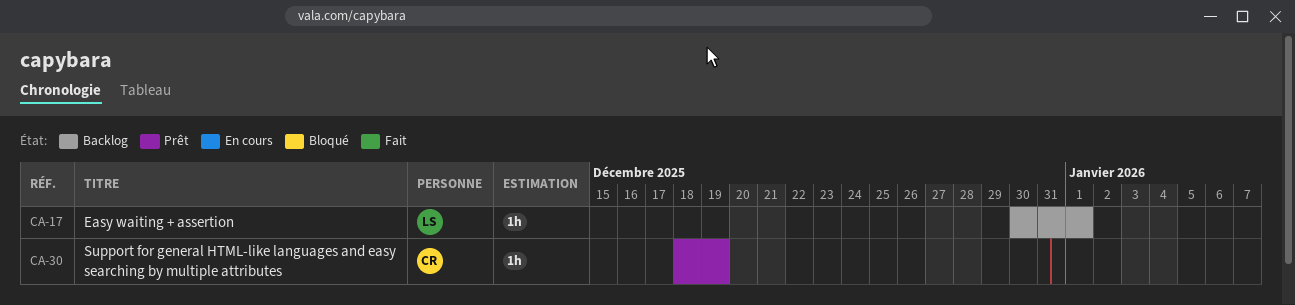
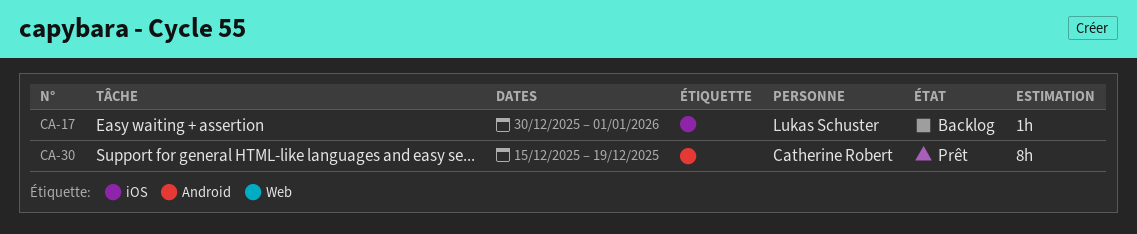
CA-30, estimate: 1h -> 8h
CA-30, start: Dec 18 -> Dec 15

